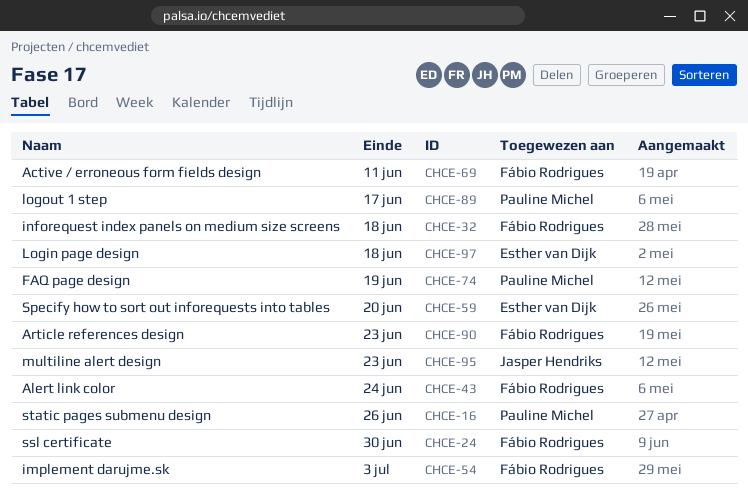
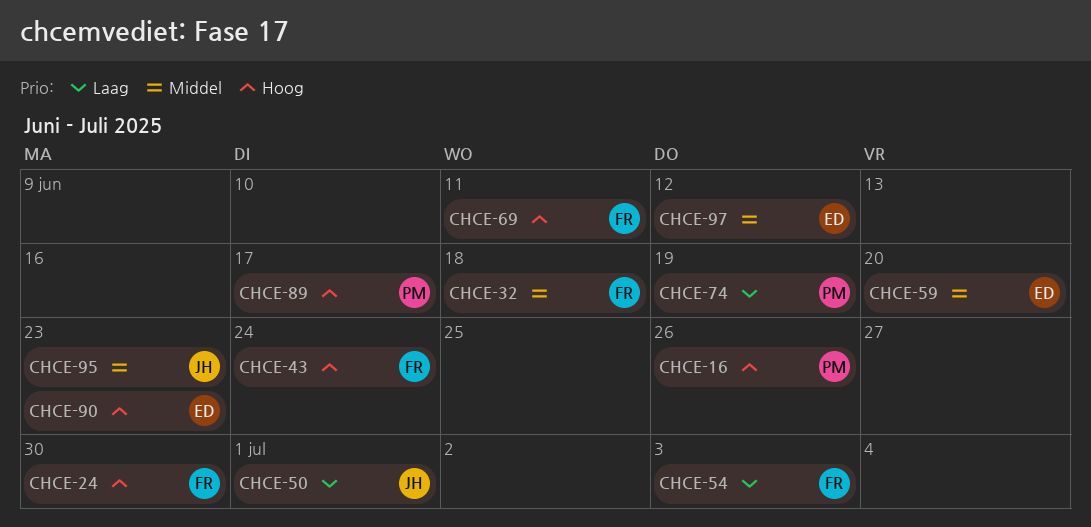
CHCE-50: none -> present
CHCE-90, owner: Fábio Rodrigues -> Esther van Dijk
CHCE-97, due: Jun 18 -> Jun 12

